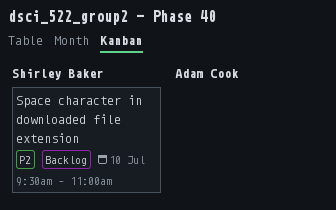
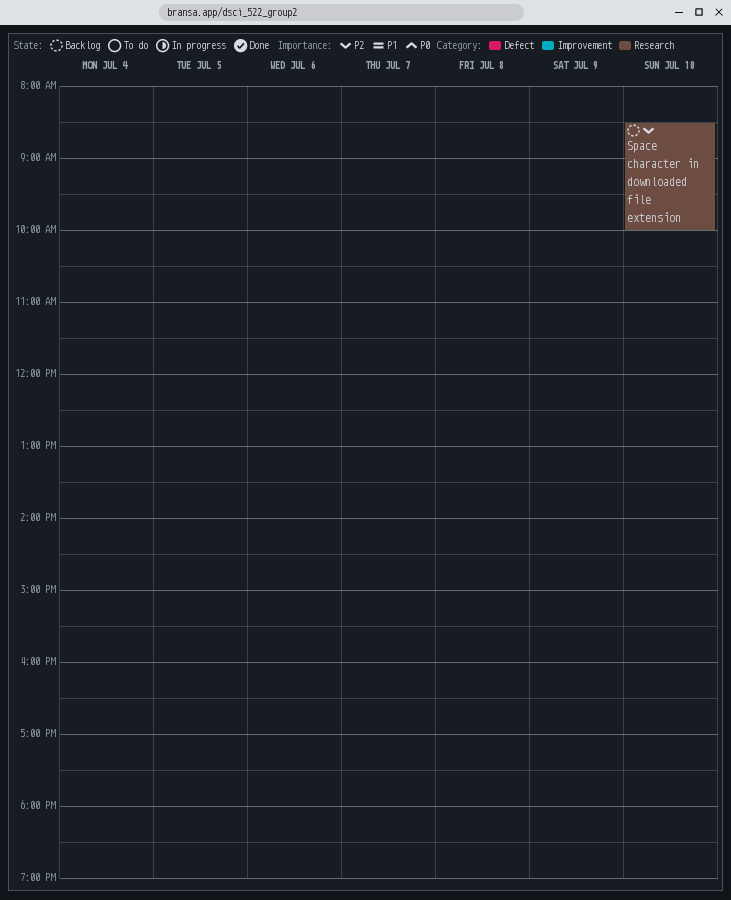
Space character in downloaded file extension, begins: 09:30 -> 08:30
Space character in downloaded file extension, ends: 11:00 -> 10:00

